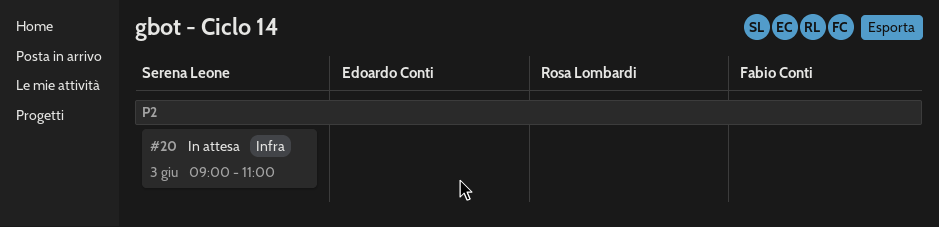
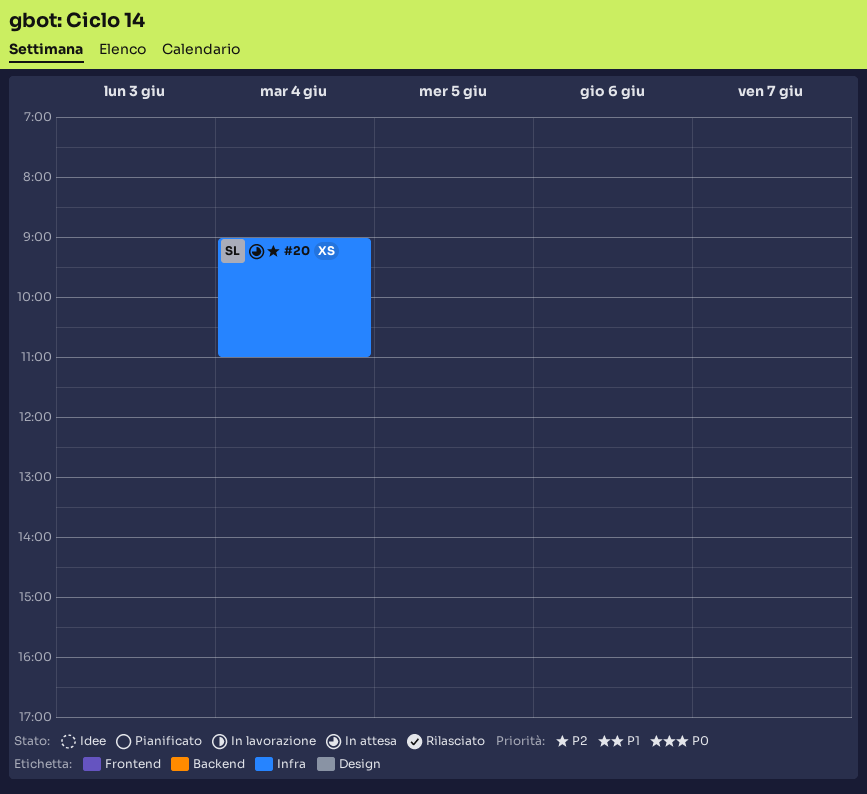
#20, day: Jun 3 -> Jun 4

